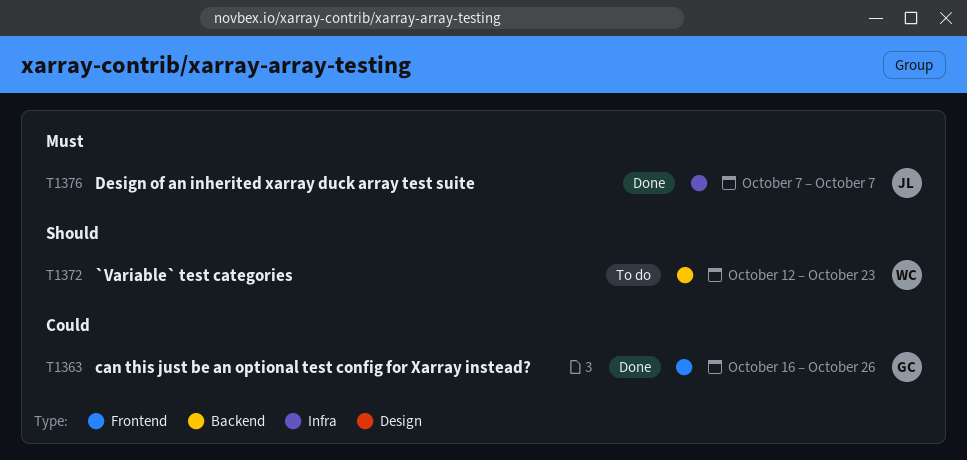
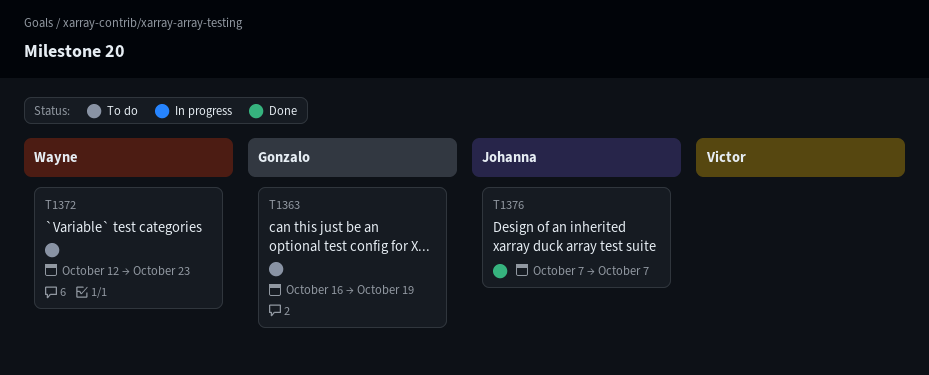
T1363, status: Done -> To do
T1363, due: Oct 26 -> Oct 19

